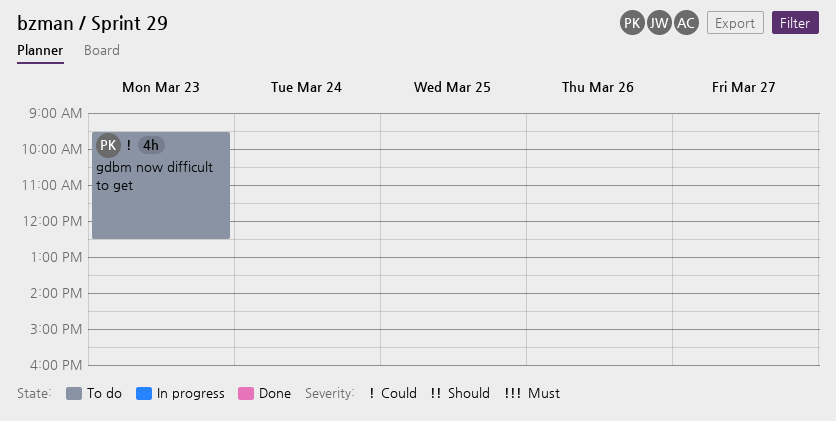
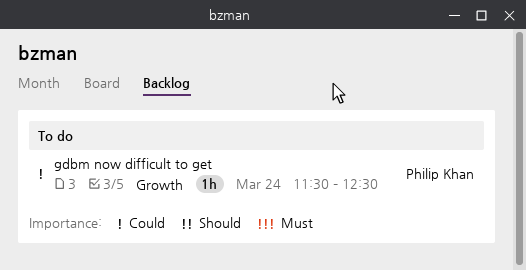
gdbm now difficult to get, estimate: 4h -> 1h
gdbm now difficult to get, day: Mar 23 -> Mar 24
gdbm now difficult to get, begins: 09:30 -> 11:30

